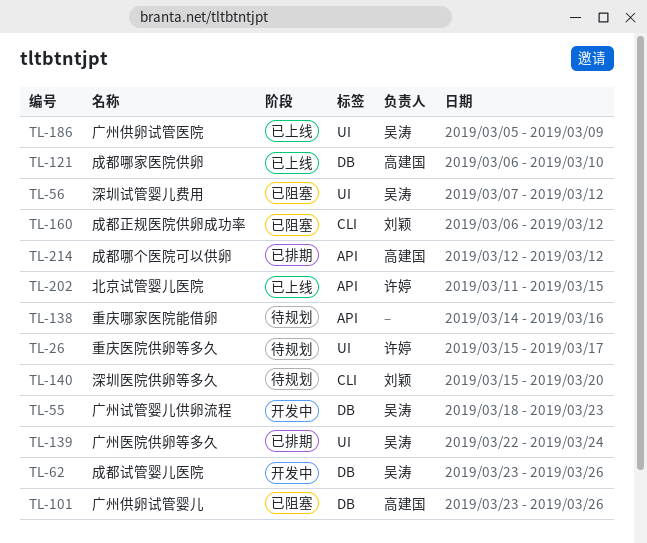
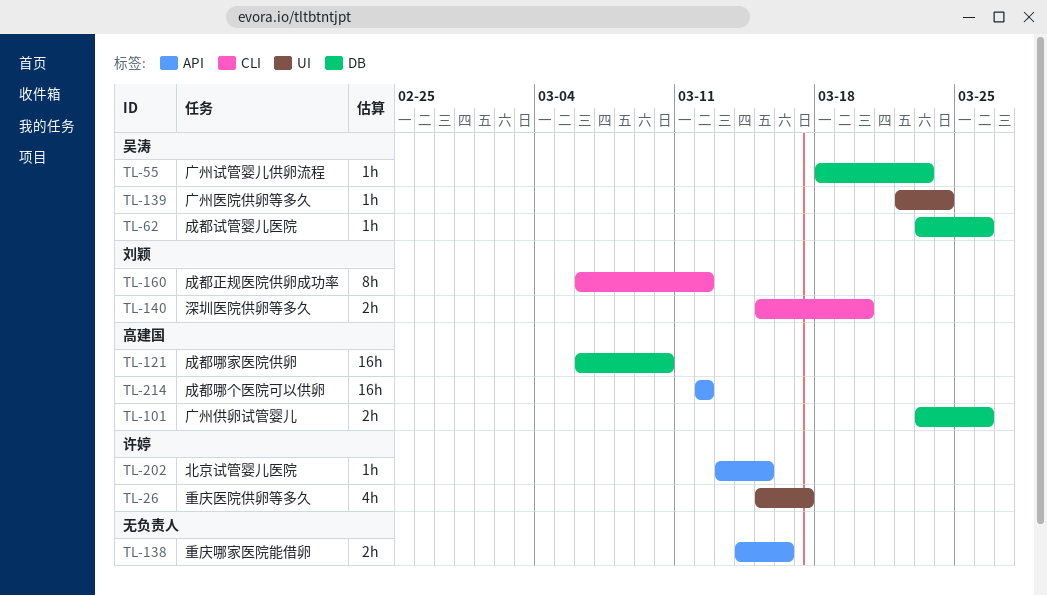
TL-56: present -> none
TL-186: present -> none
TL-202, start: Mar 11 -> Mar 13

